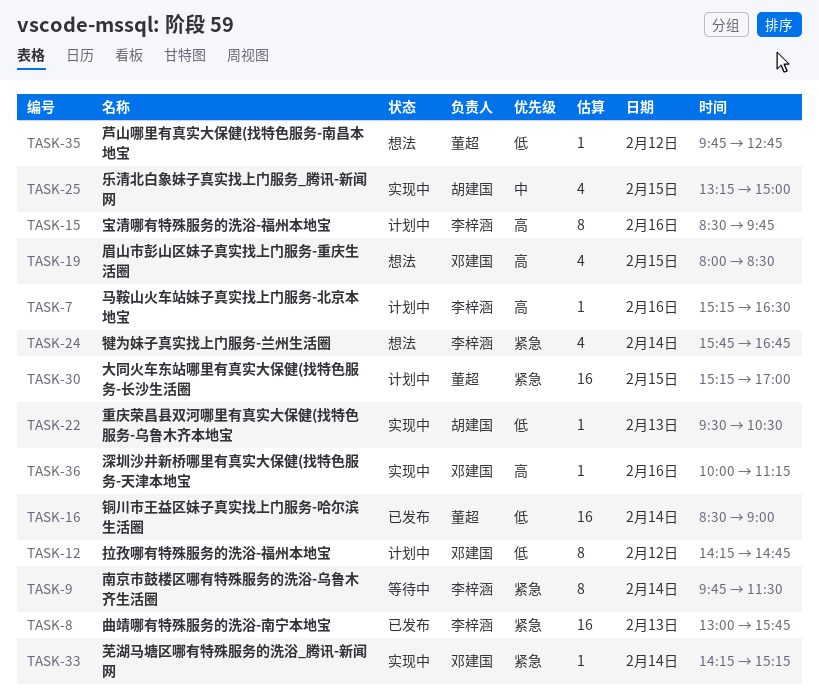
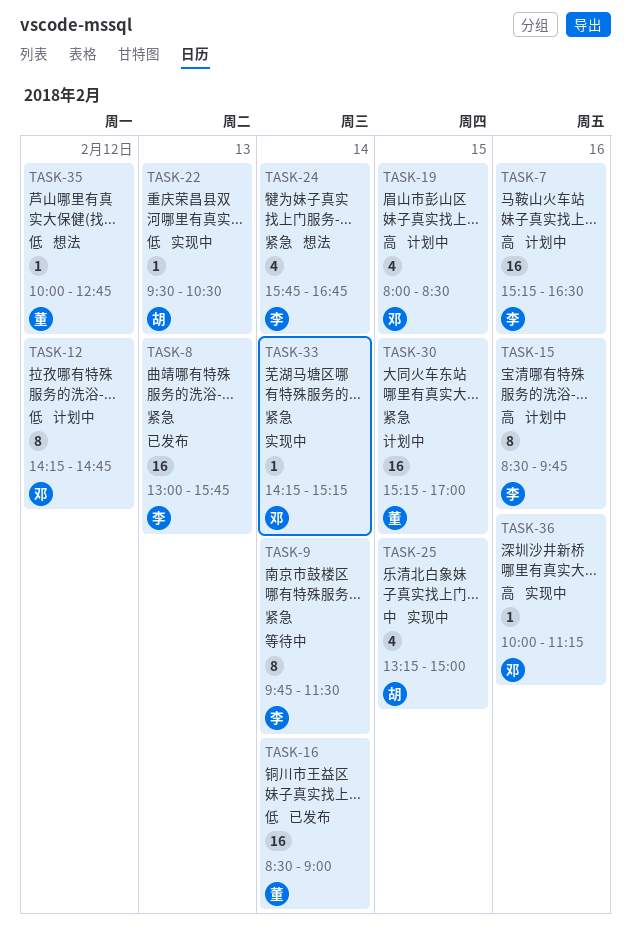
TASK-7, estimate: 1 -> 16
TASK-19, status: 想法 -> 计划中
TASK-35, begins: 09:45 -> 10:00

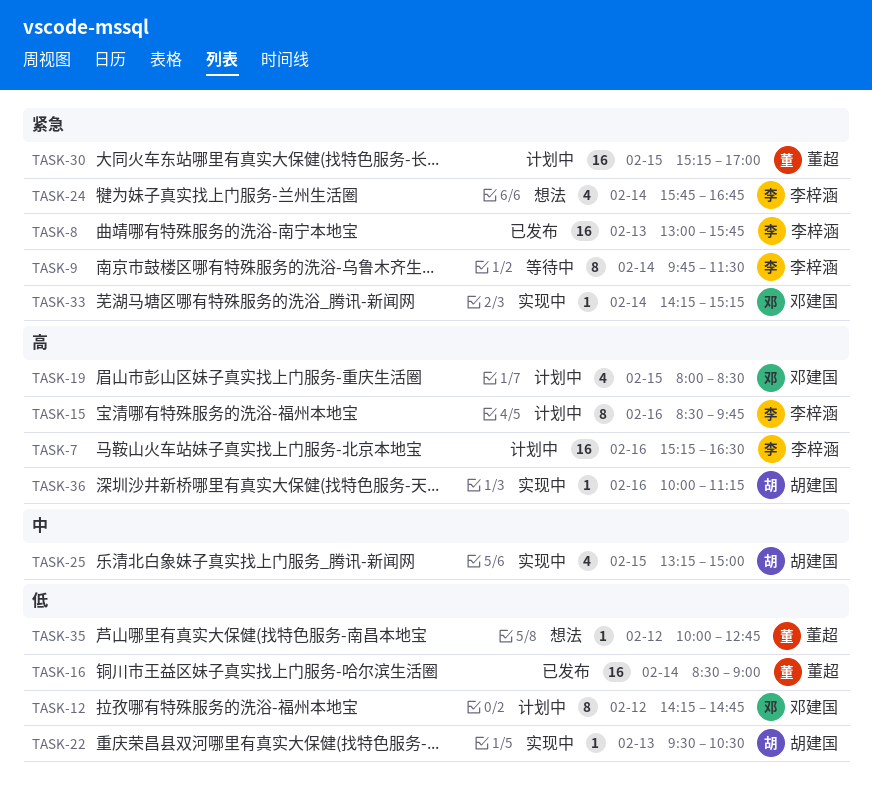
TASK-36, owner: 邓建国 -> 胡建国

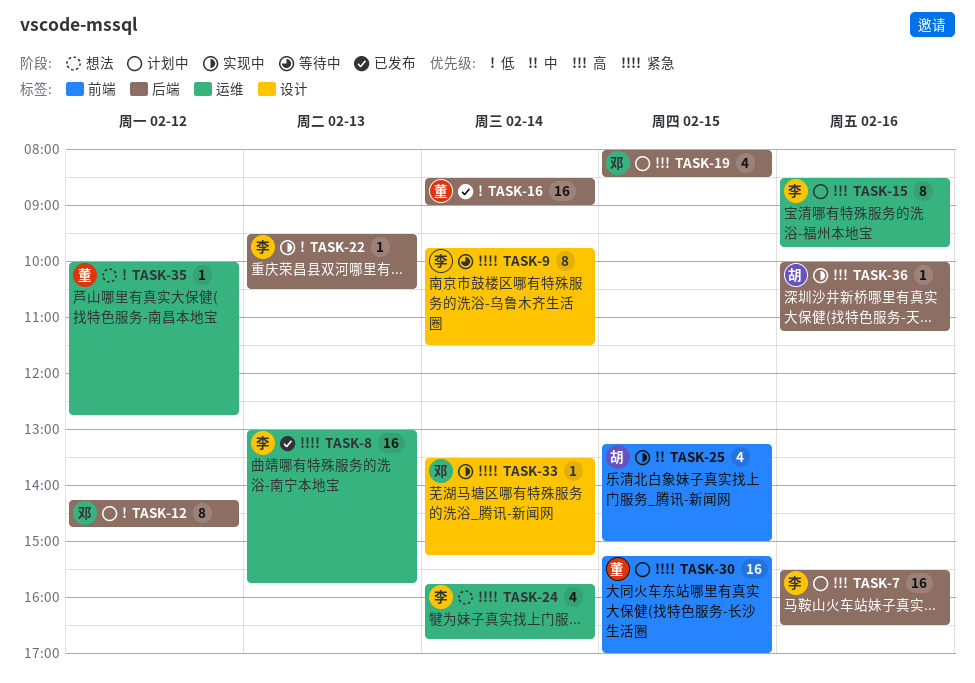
TASK-7, begins: 15:15 -> 15:30
TASK-22, owner: 胡建国 -> 李梓涵
TASK-33, begins: 14:15 -> 13:30

